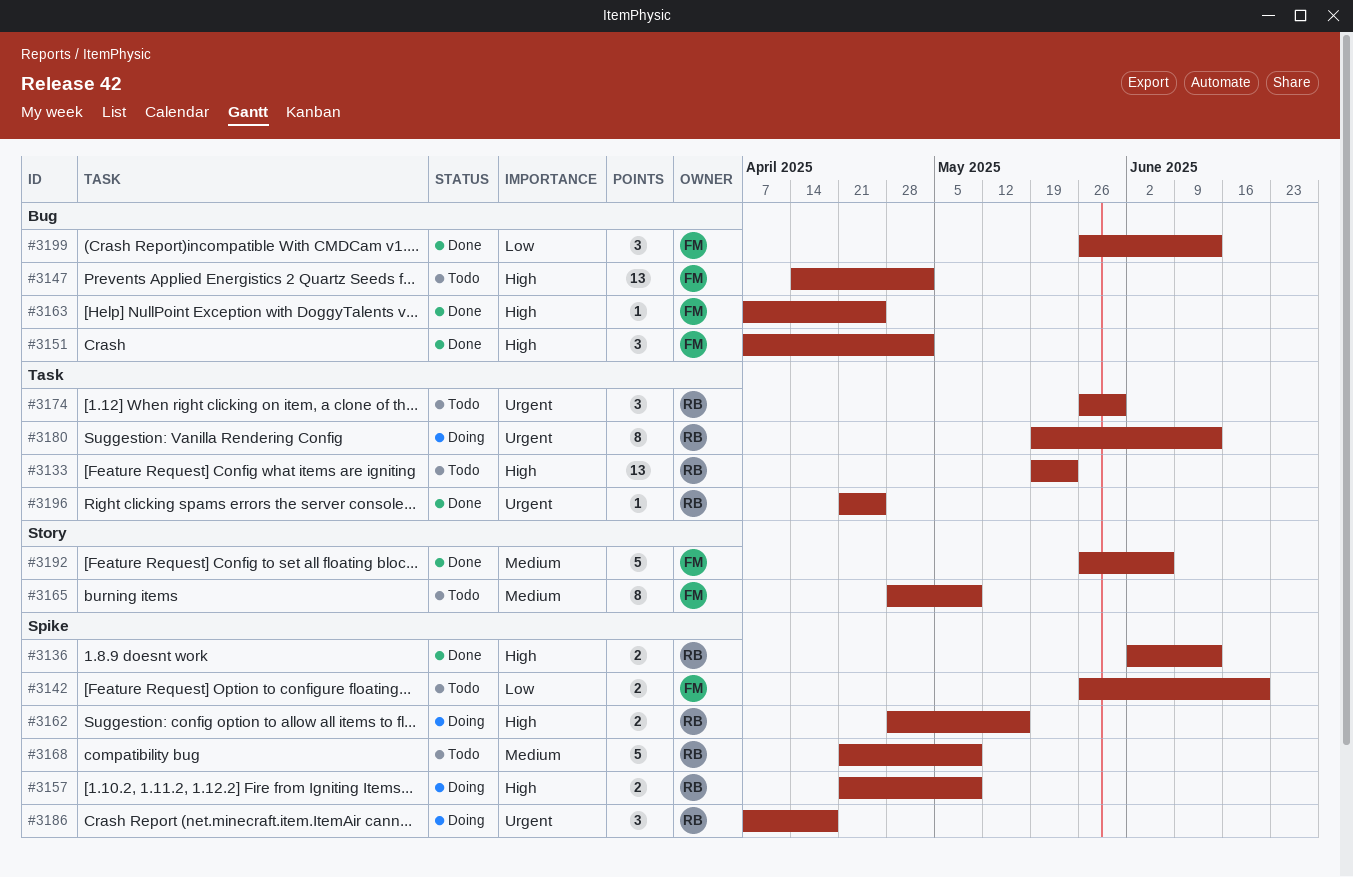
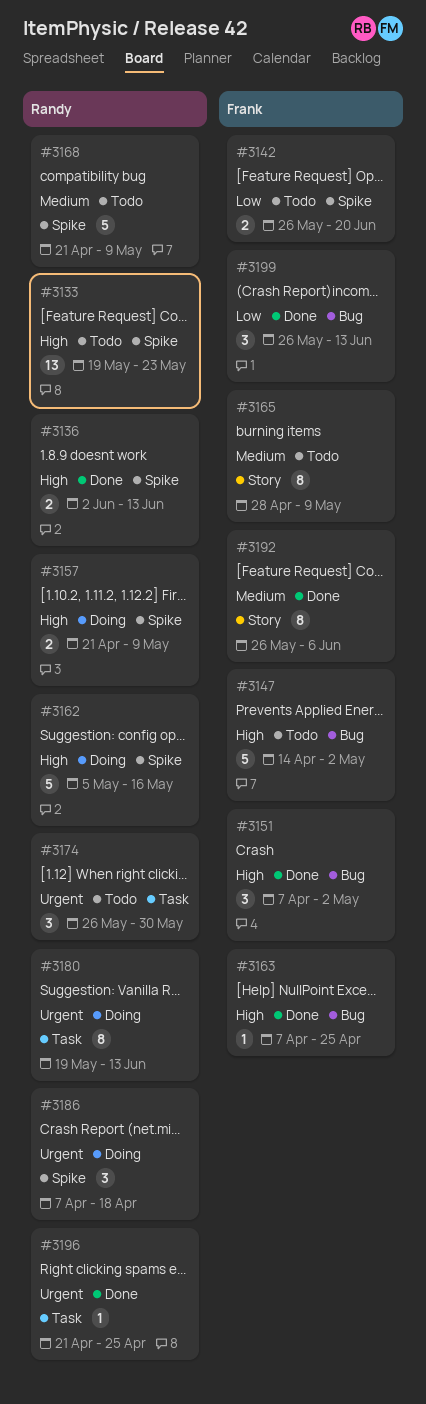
#3133, label: Task -> Spike
#3147, estimate: 13 -> 5
#3162, estimate: 2 -> 5
#3162, start: Apr 28 -> May 5
#3192, estimate: 5 -> 8

